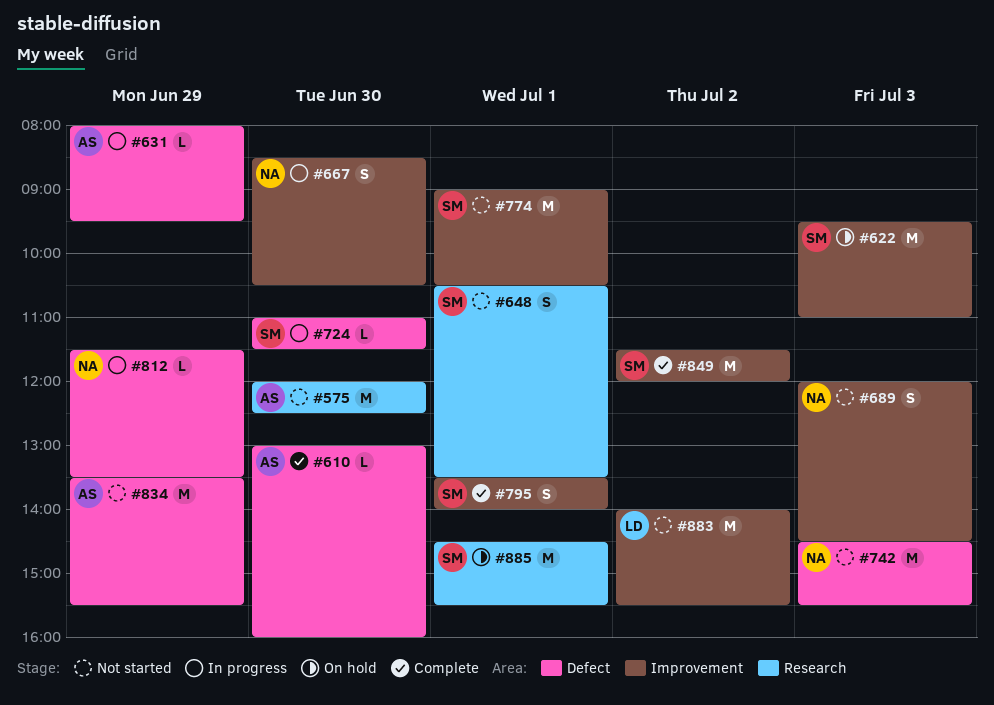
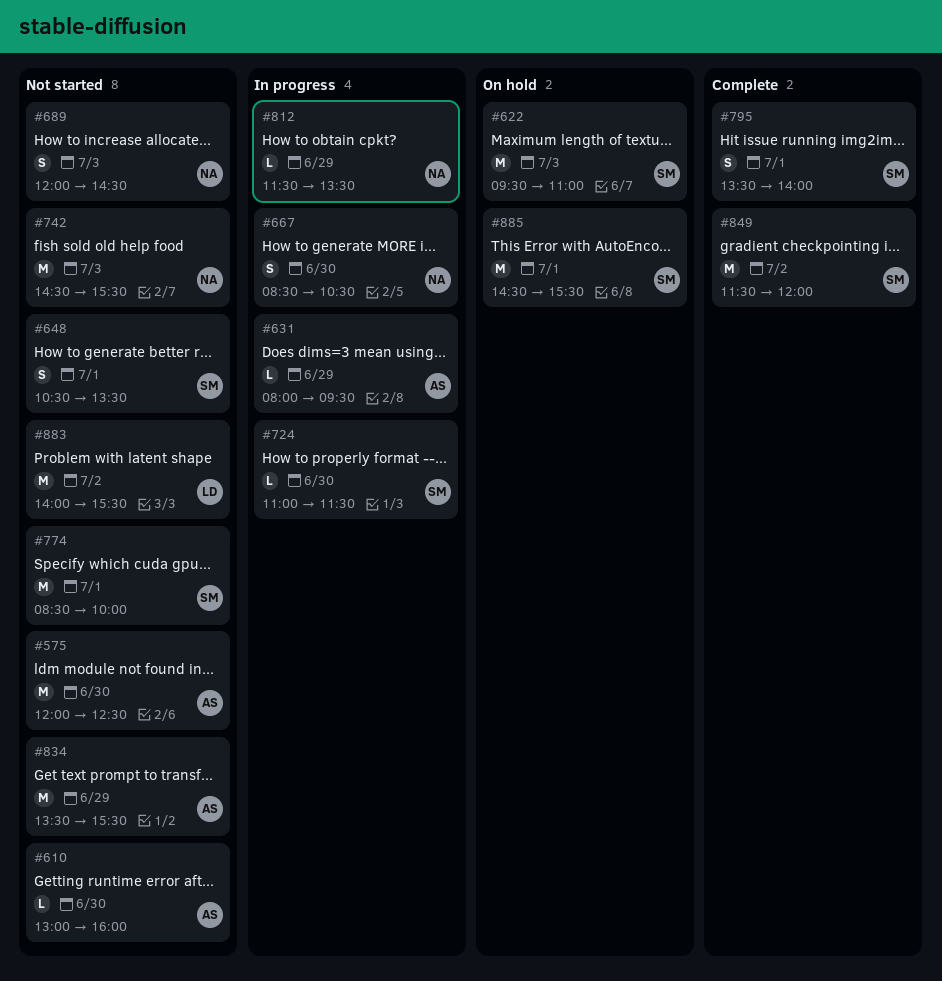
#610, status: Complete -> Not started
#774, begins: 09:00 -> 08:30
#774, ends: 10:30 -> 10:00

